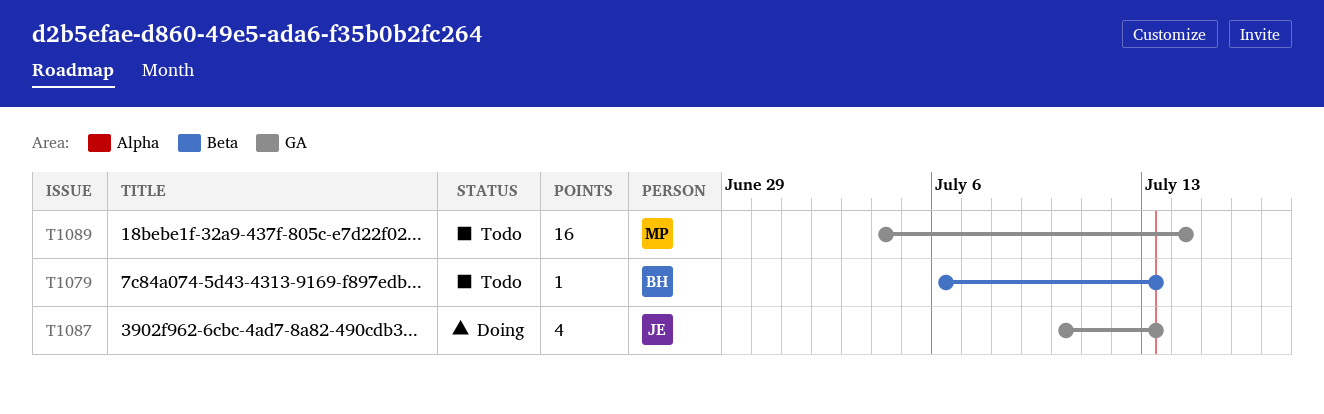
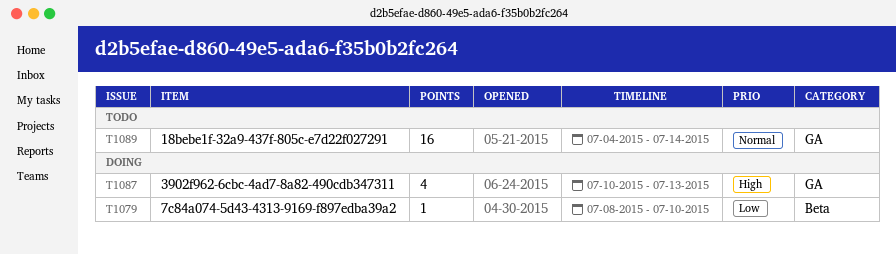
T1079, status: Todo -> Doing
T1079, start: Jul 6 -> Jul 8
T1079, due: Jul 13 -> Jul 10

